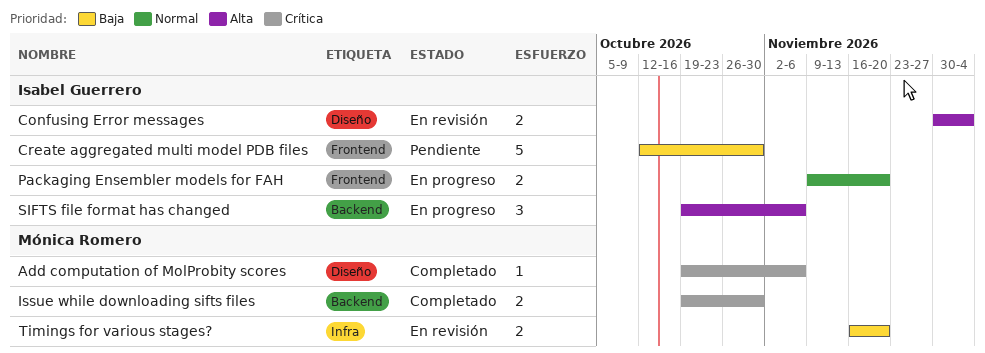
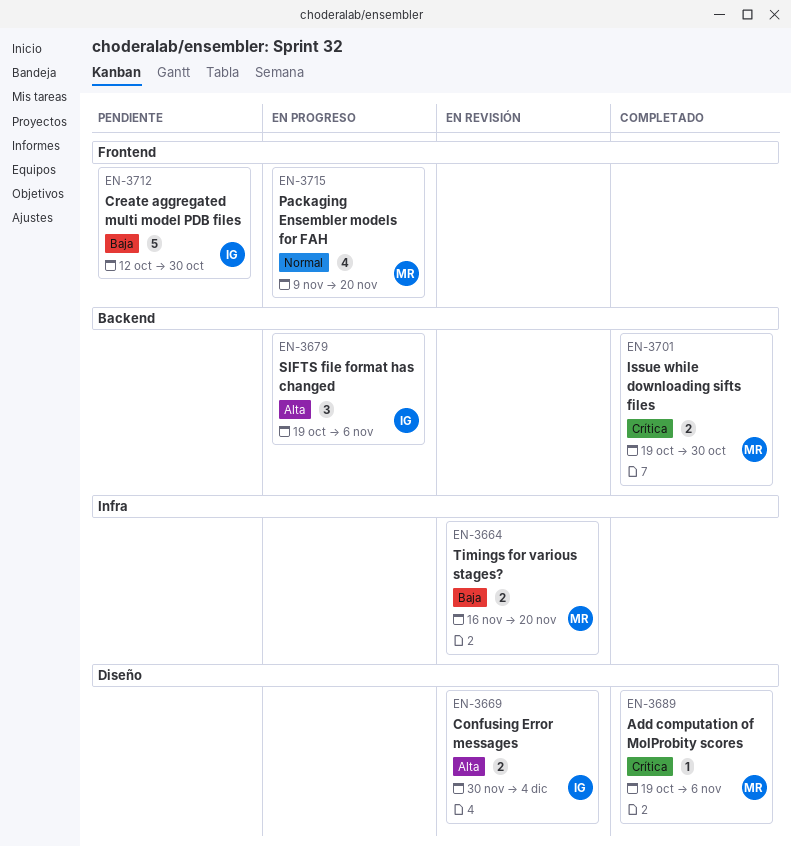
Packaging Ensembler models for FAH, owner: Isabel Guerrero -> Mónica Romero
Packaging Ensembler models for FAH, estimate: 2 -> 4

